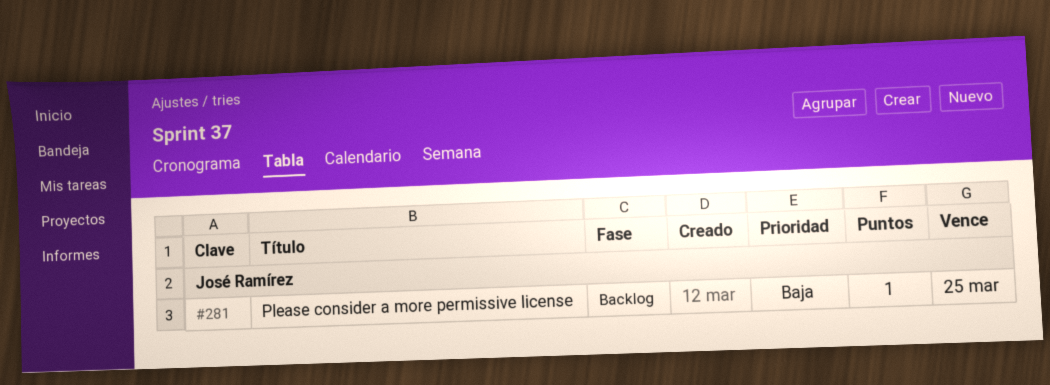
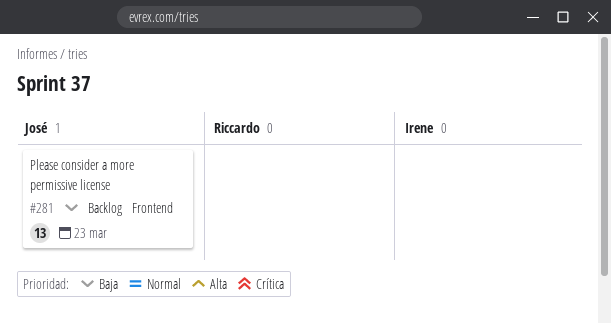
#281, estimate: 1 -> 13
#281, due: Mar 25 -> Mar 23

